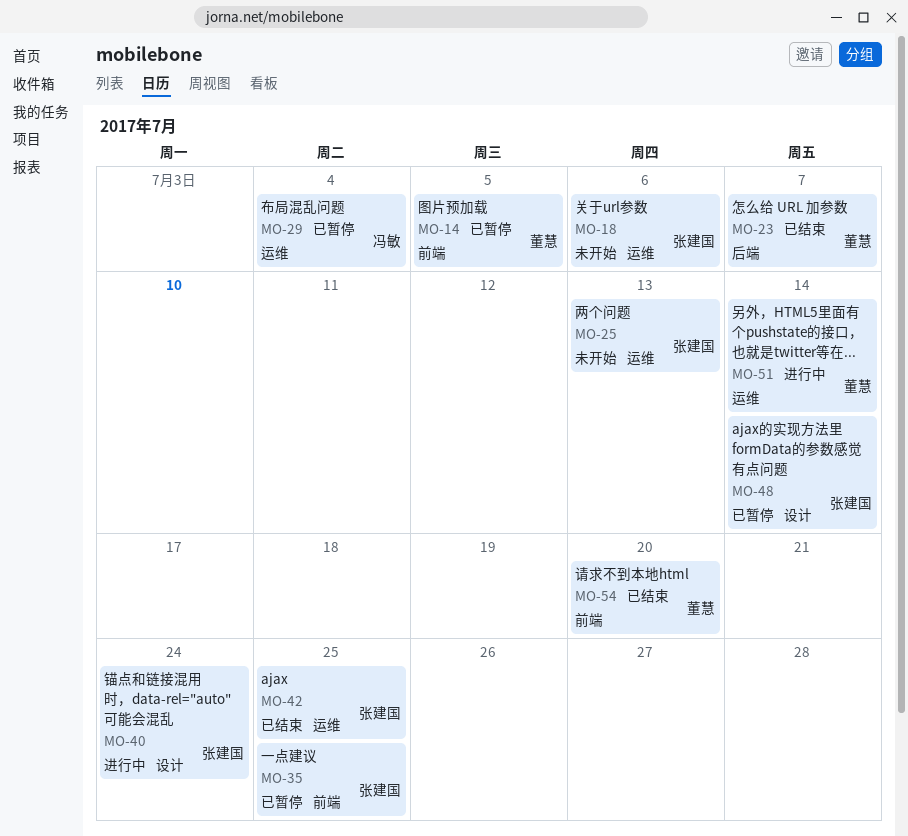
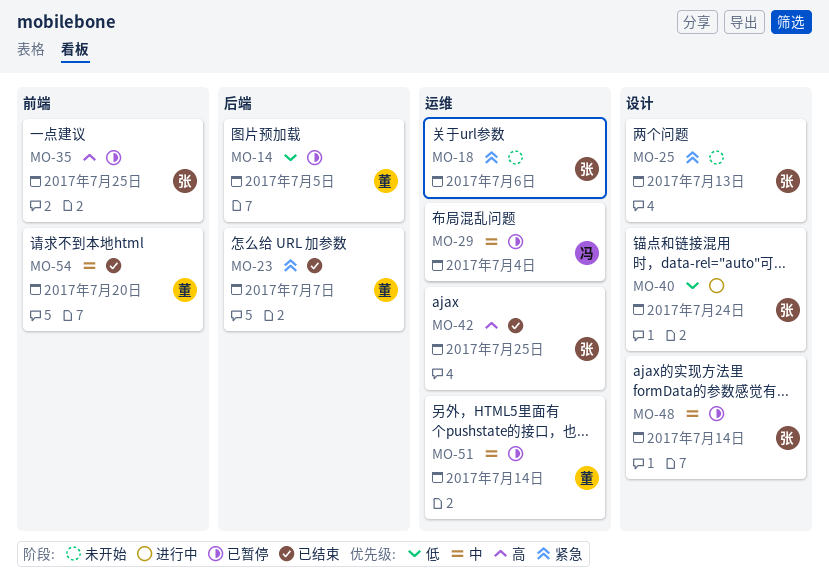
MO-14, label: 前端 -> 后端
MO-25, label: 运维 -> 设计
MO-51, status: 进行中 -> 已暂停

